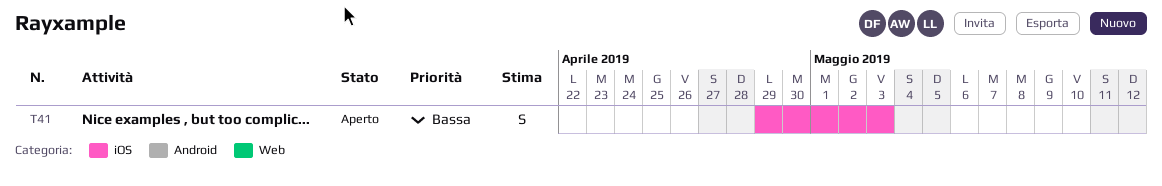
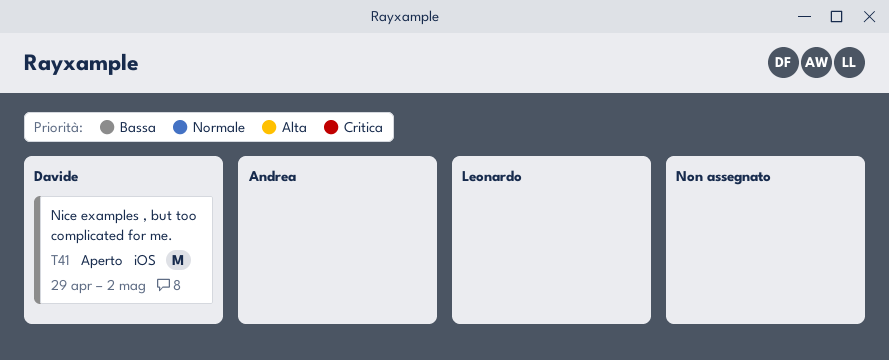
T41, estimate: S -> M
T41, due: May 3 -> May 2

